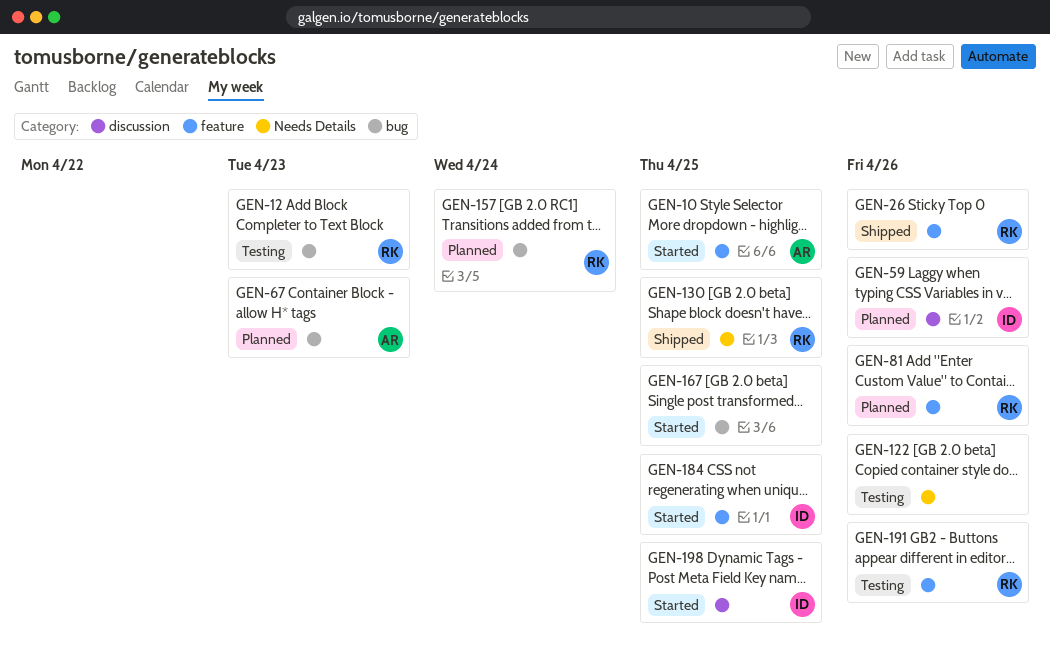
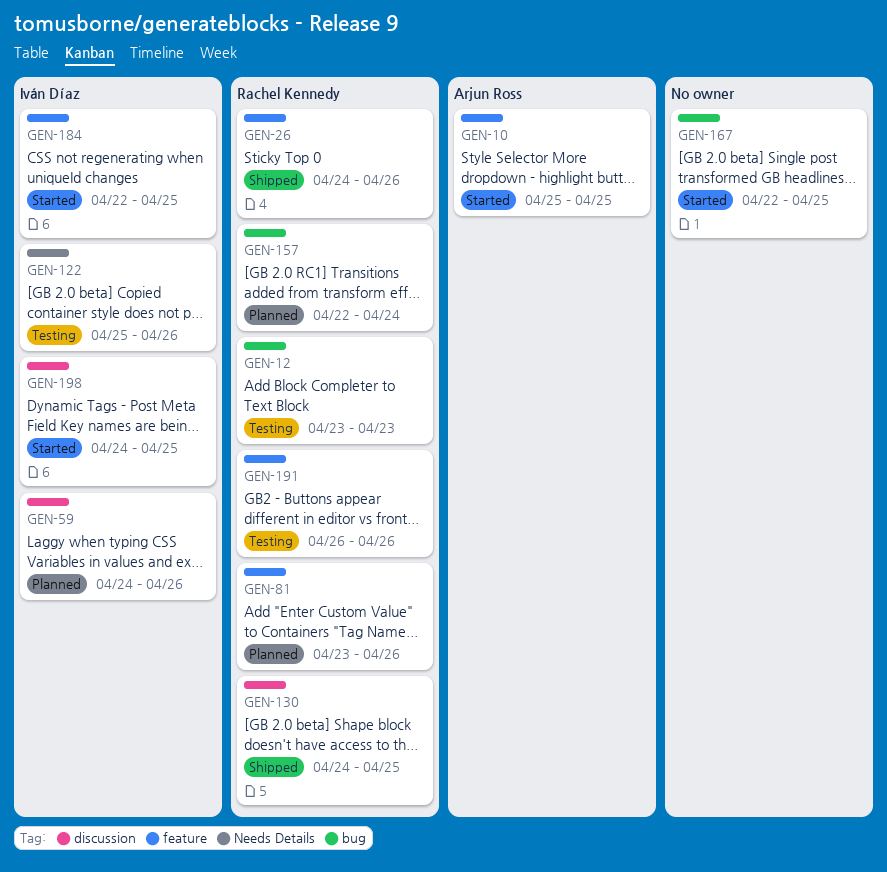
GEN-67: present -> none
GEN-122, owner: none -> Iván Díaz
GEN-130, label: Needs Details -> discussion

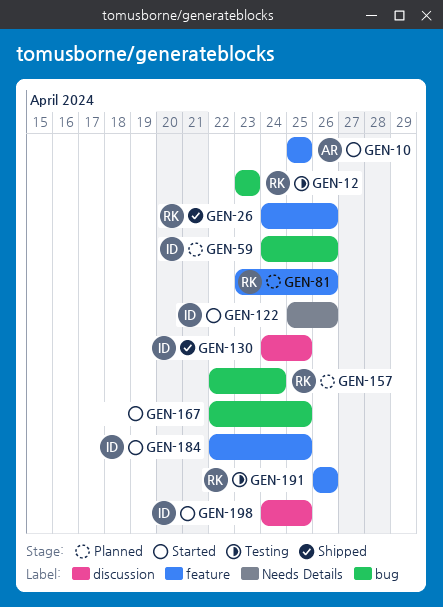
GEN-59, label: discussion -> bug
GEN-122, status: Testing -> Started
GEN-130, owner: Rachel Kennedy -> Iván Díaz

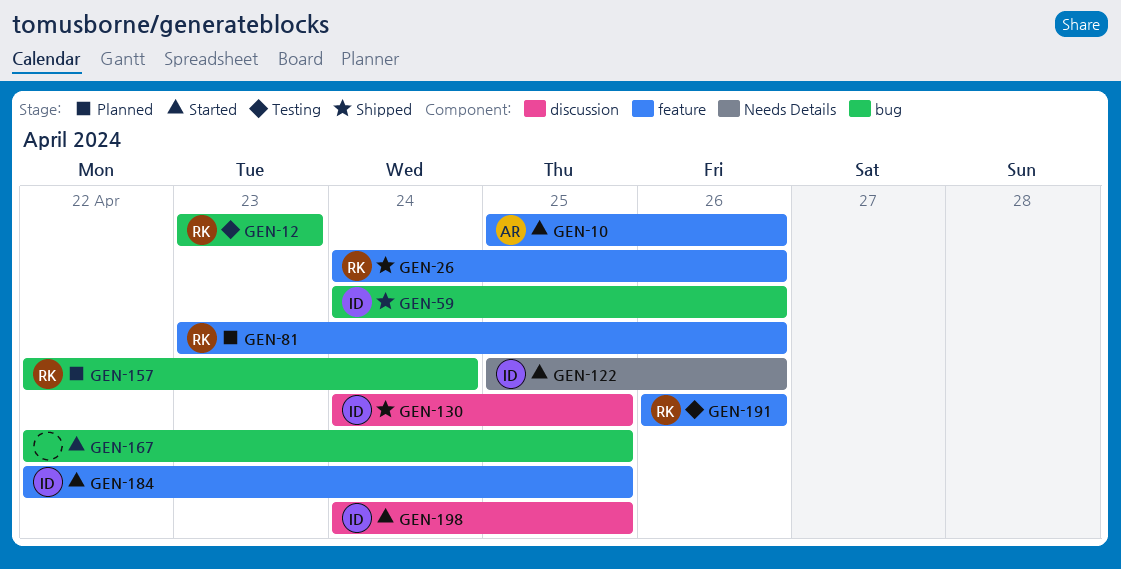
GEN-10, due: Apr 25 -> Apr 26
GEN-59, status: Planned -> Shipped

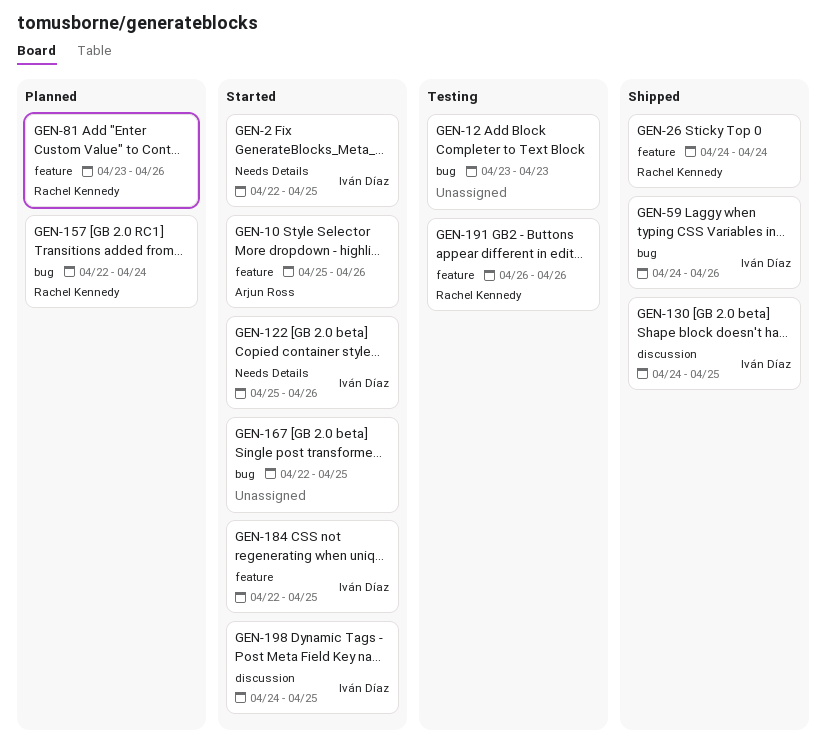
GEN-2: none -> present
GEN-12, owner: Rachel Kennedy -> none
GEN-26, due: Apr 26 -> Apr 24

